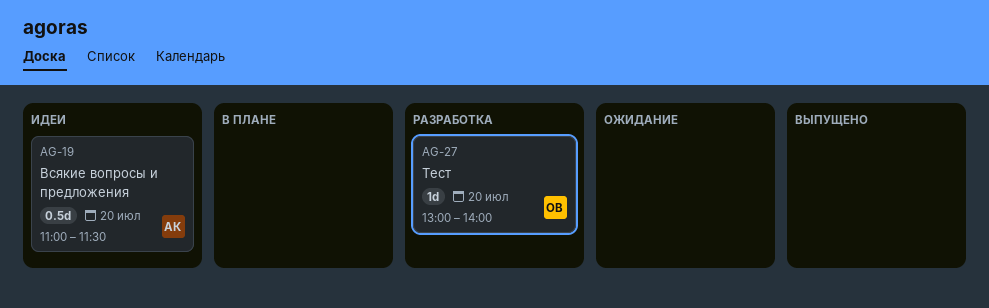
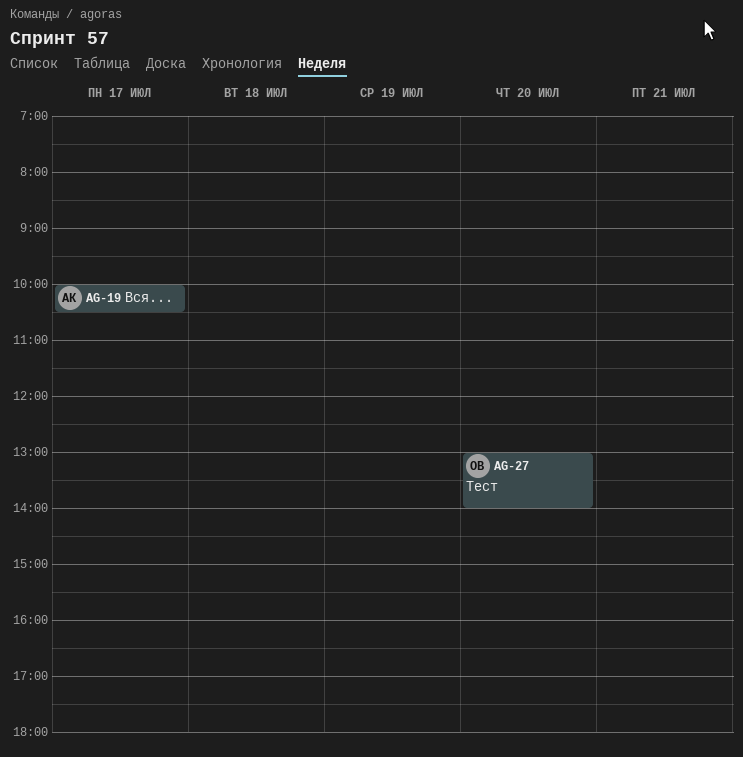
AG-19, day: Jul 20 -> Jul 17
AG-19, begins: 11:00 -> 10:00
AG-19, ends: 11:30 -> 10:30

